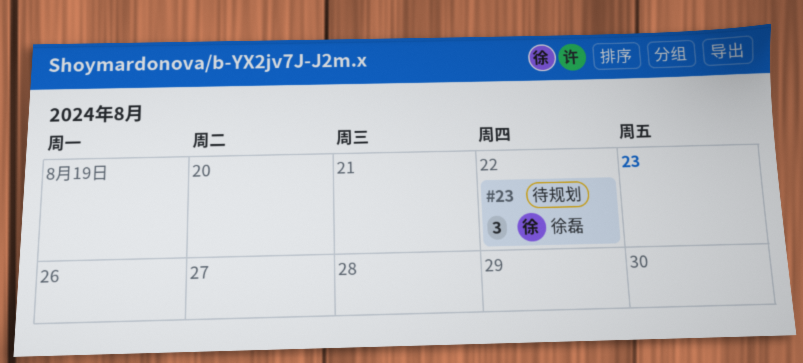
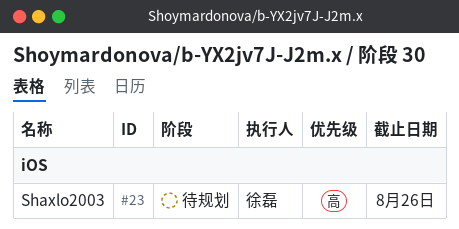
#23, due: Aug 22 -> Aug 26

